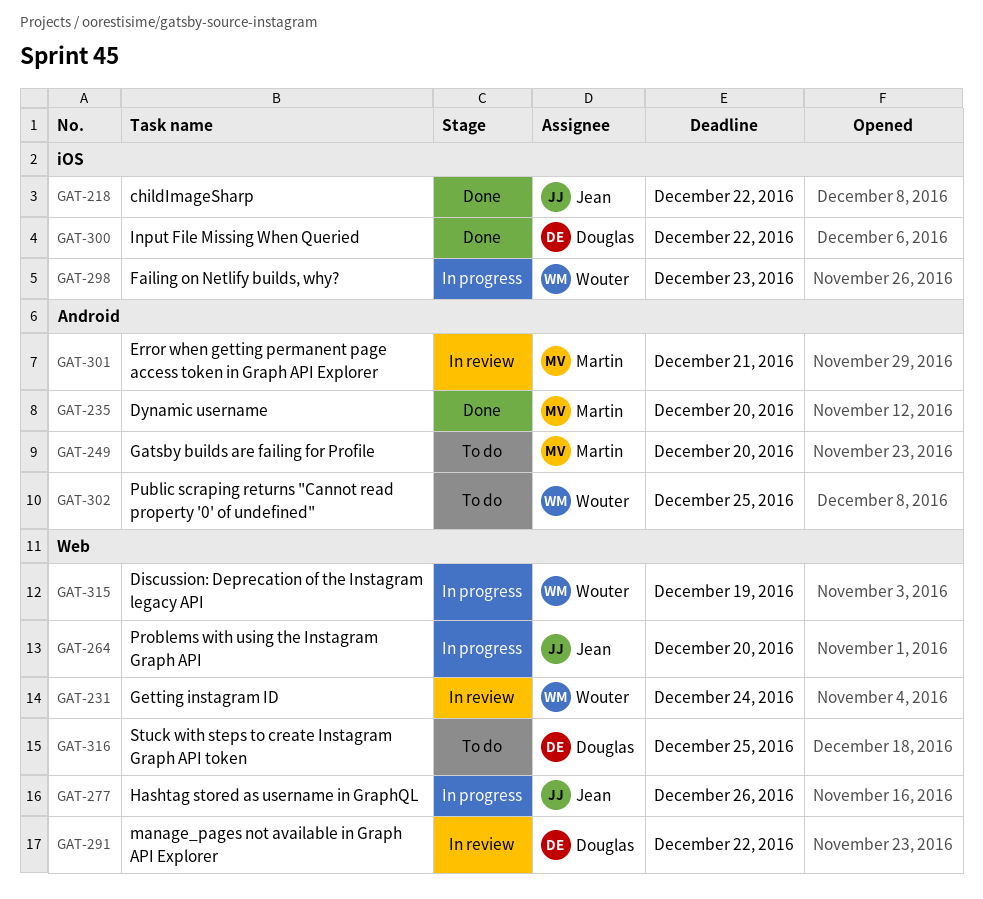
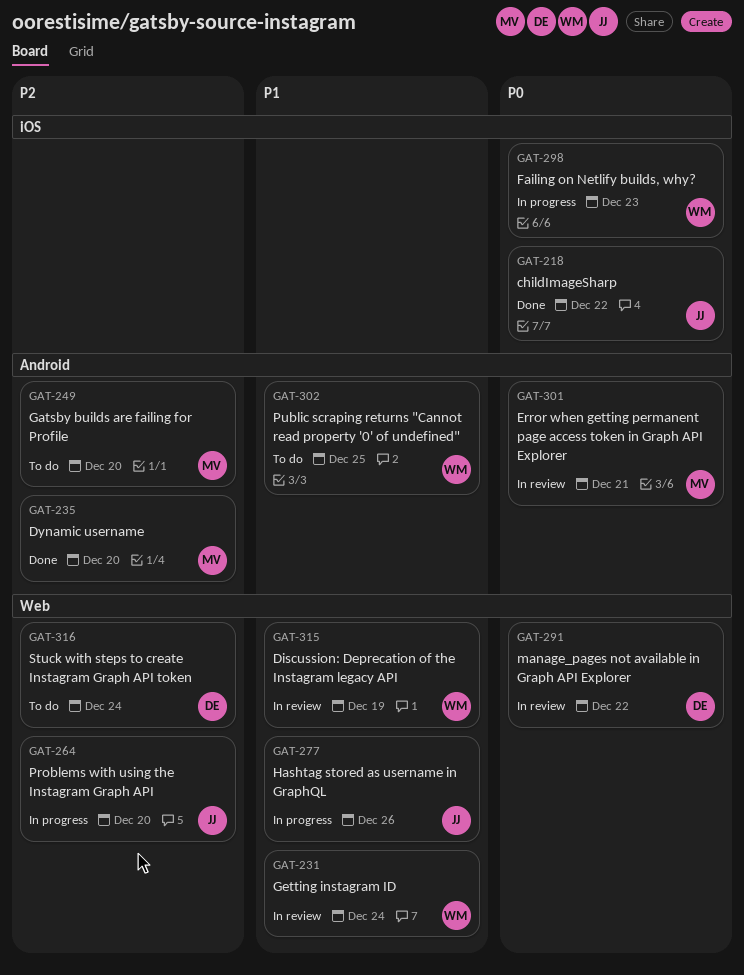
GAT-300: present -> none
GAT-315, status: In progress -> In review
GAT-316, due: Dec 25 -> Dec 24

